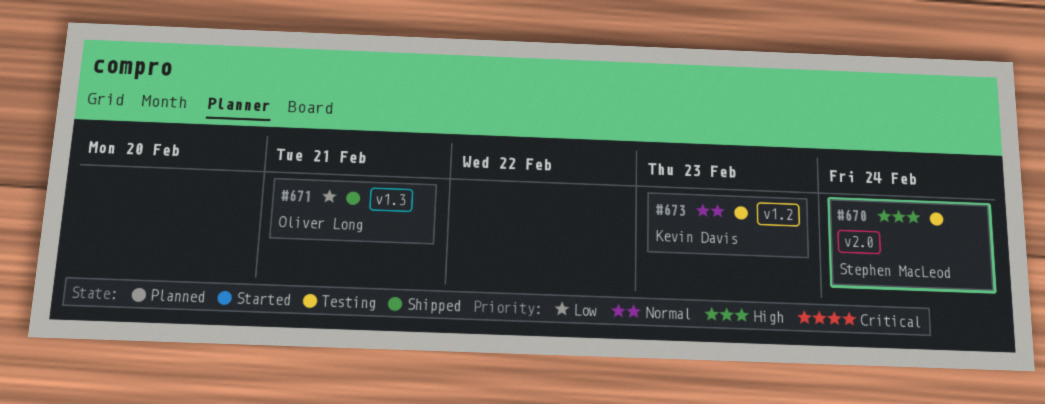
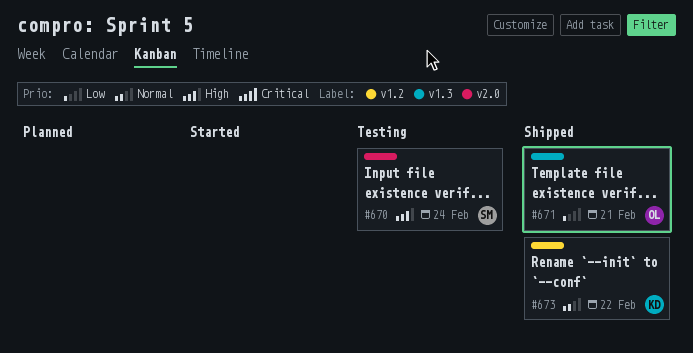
#673, status: Testing -> Shipped
#673, due: Feb 23 -> Feb 22

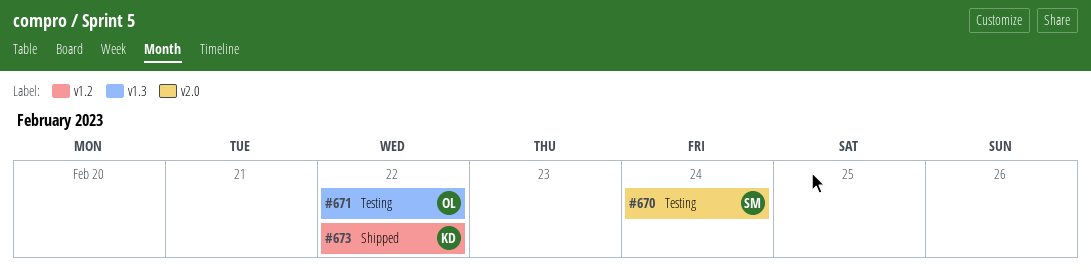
#671, status: Shipped -> Testing
#671, due: Feb 21 -> Feb 22

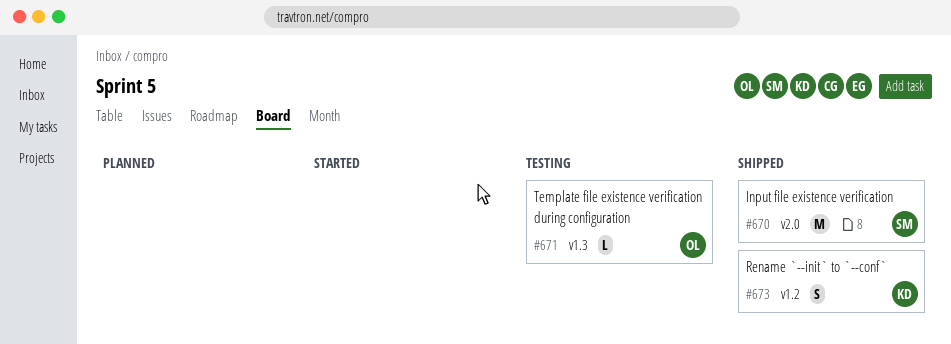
#670, status: Testing -> Shipped

